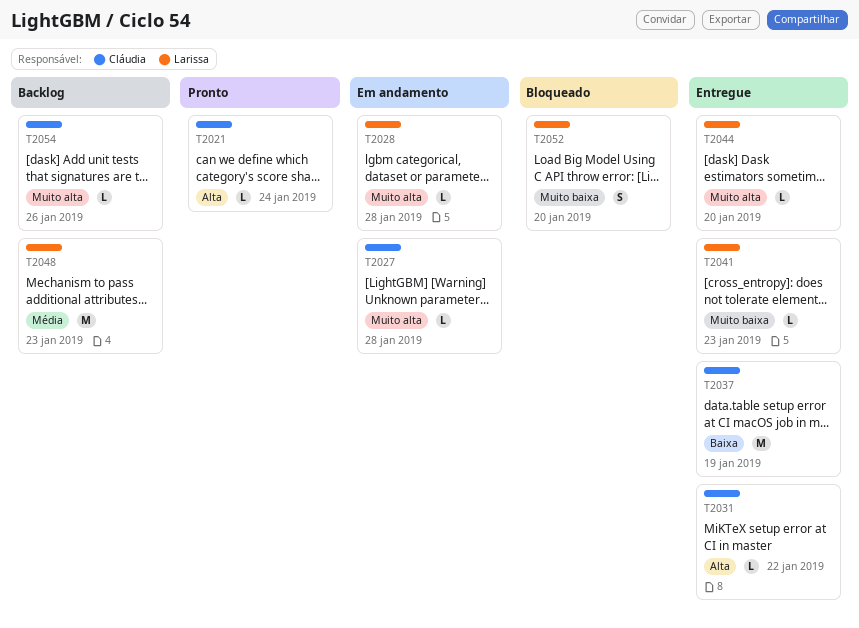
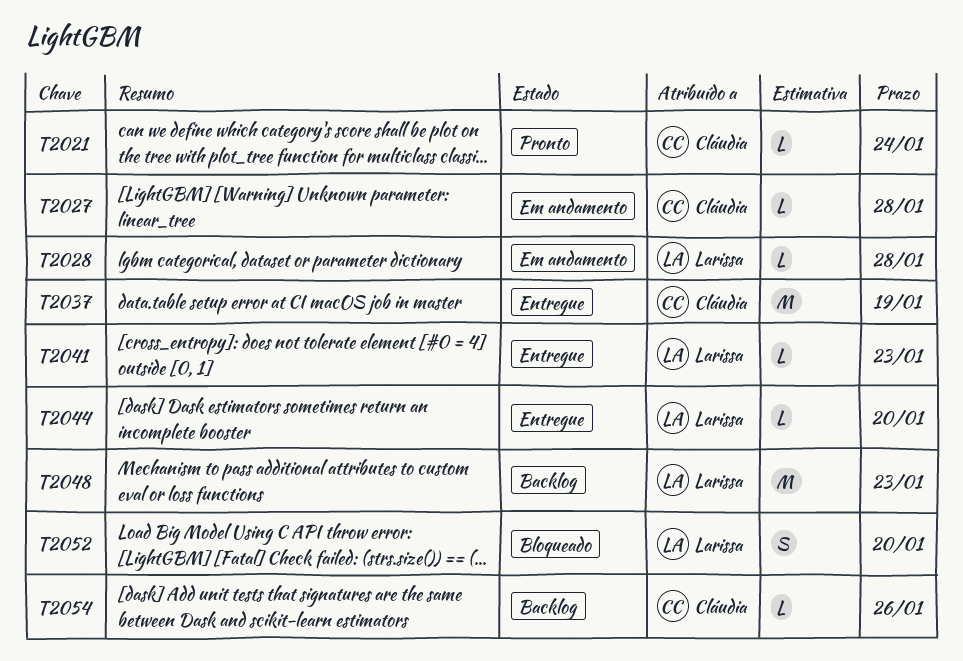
T2031: present -> none

